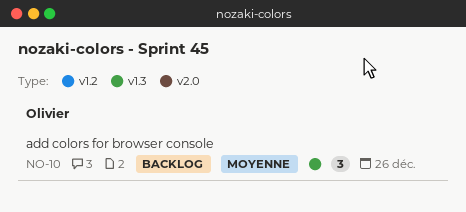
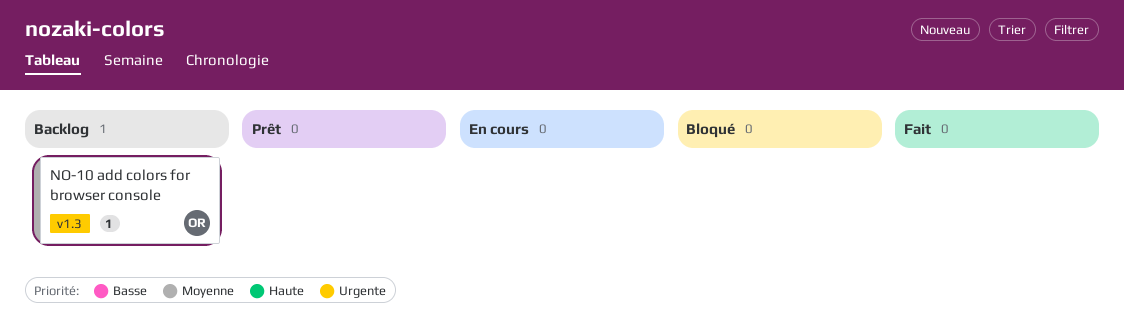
NO-10, estimate: 3 -> 1

